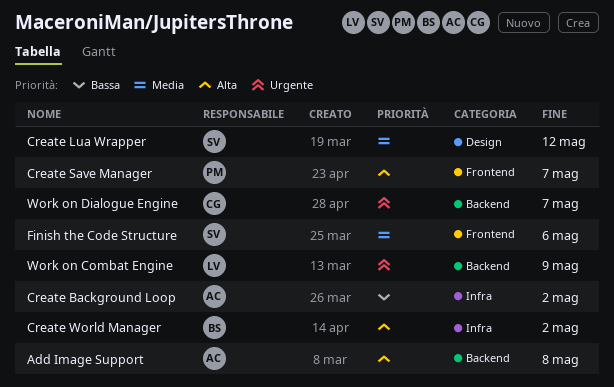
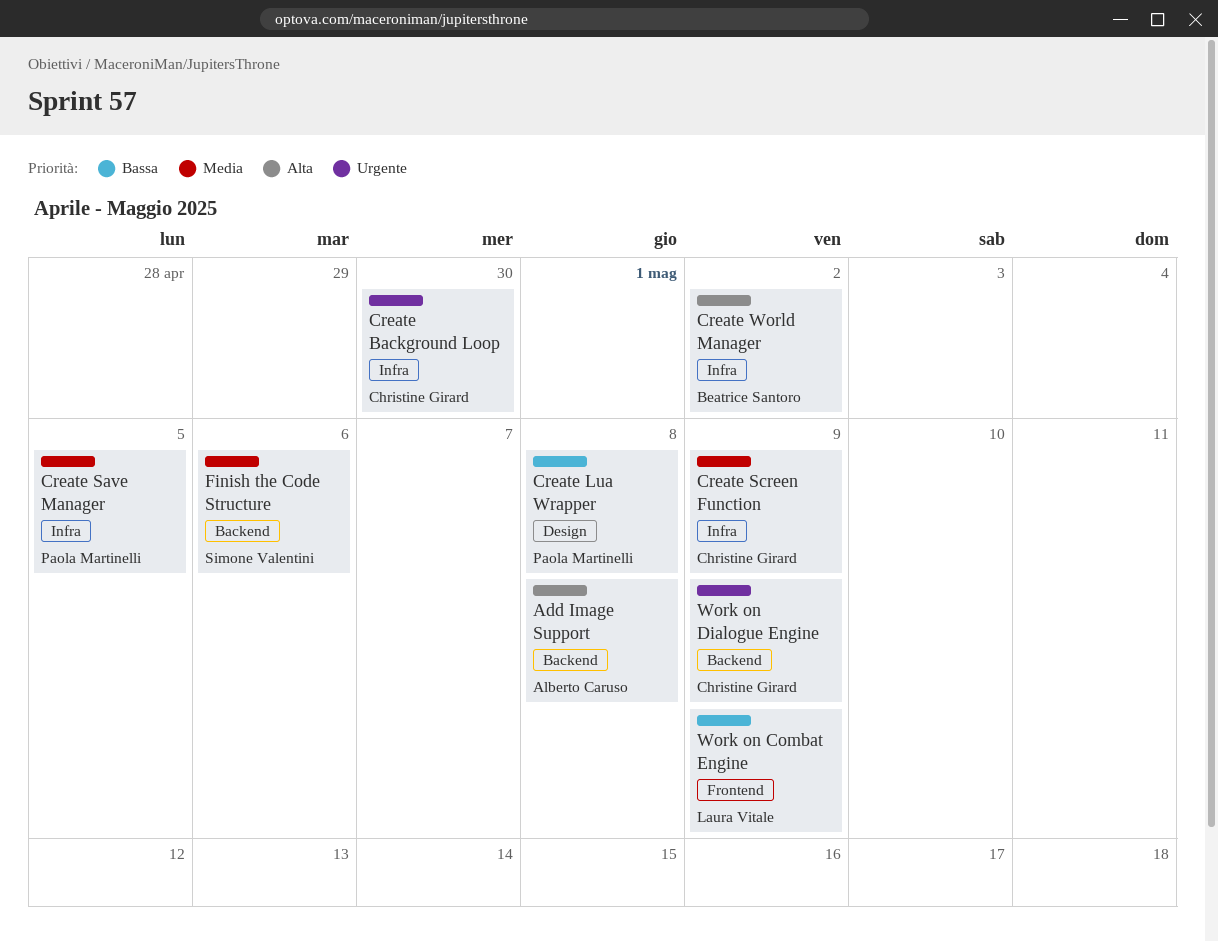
Create Background Loop, owner: Alberto Caruso -> Christine Girard
Create Background Loop, priority: Bassa -> Urgente
Create Background Loop, due: May 2 -> Apr 30
Create Lua Wrapper, owner: Simone Valentini -> Paola Martinelli
Create Lua Wrapper, priority: Media -> Bassa
Create Lua Wrapper, due: May 12 -> May 8
Create Save Manager, priority: Alta -> Media
Create Save Manager, label: Frontend -> Infra
Create Save Manager, due: May 7 -> May 5
Create Screen Function: none -> present
Finish the Code Structure, label: Frontend -> Backend
Work on Combat Engine, priority: Urgente -> Bassa
Work on Combat Engine, label: Backend -> Frontend
Work on Dialogue Engine, due: May 7 -> May 9

